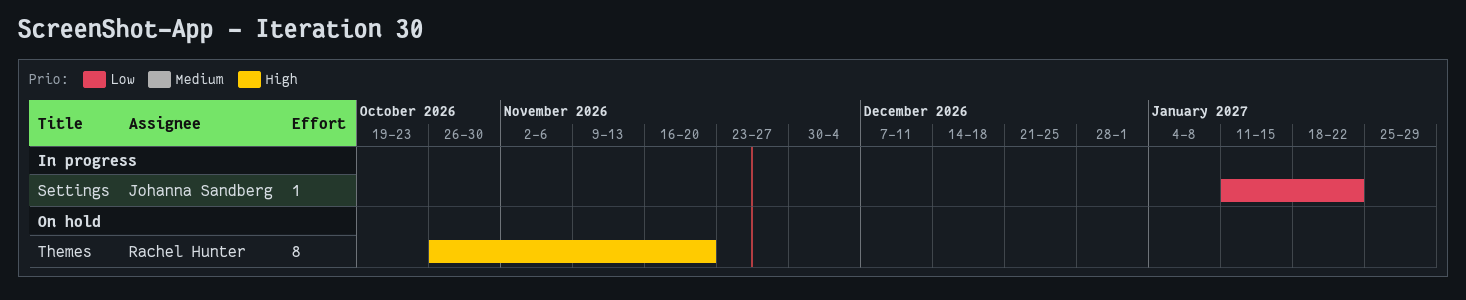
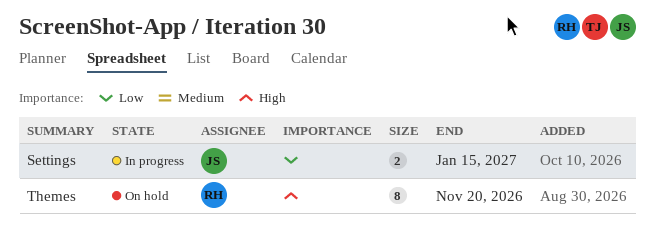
Settings, estimate: 1 -> 2
Settings, due: Jan 22 -> Jan 15

